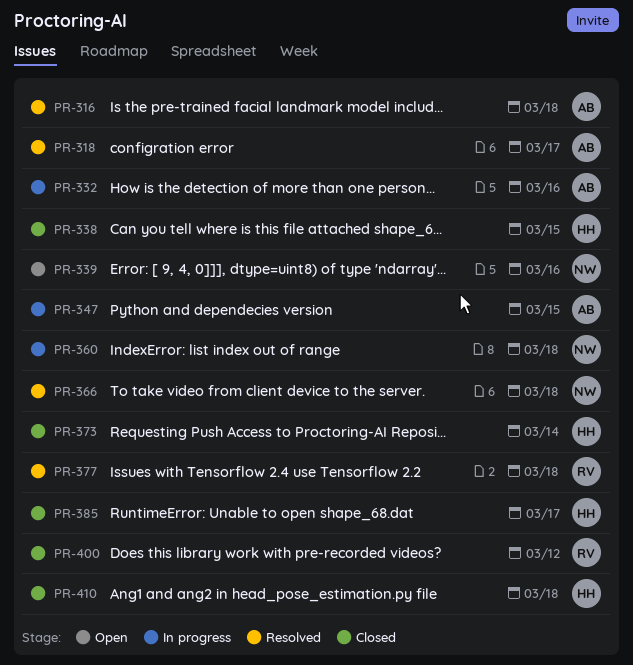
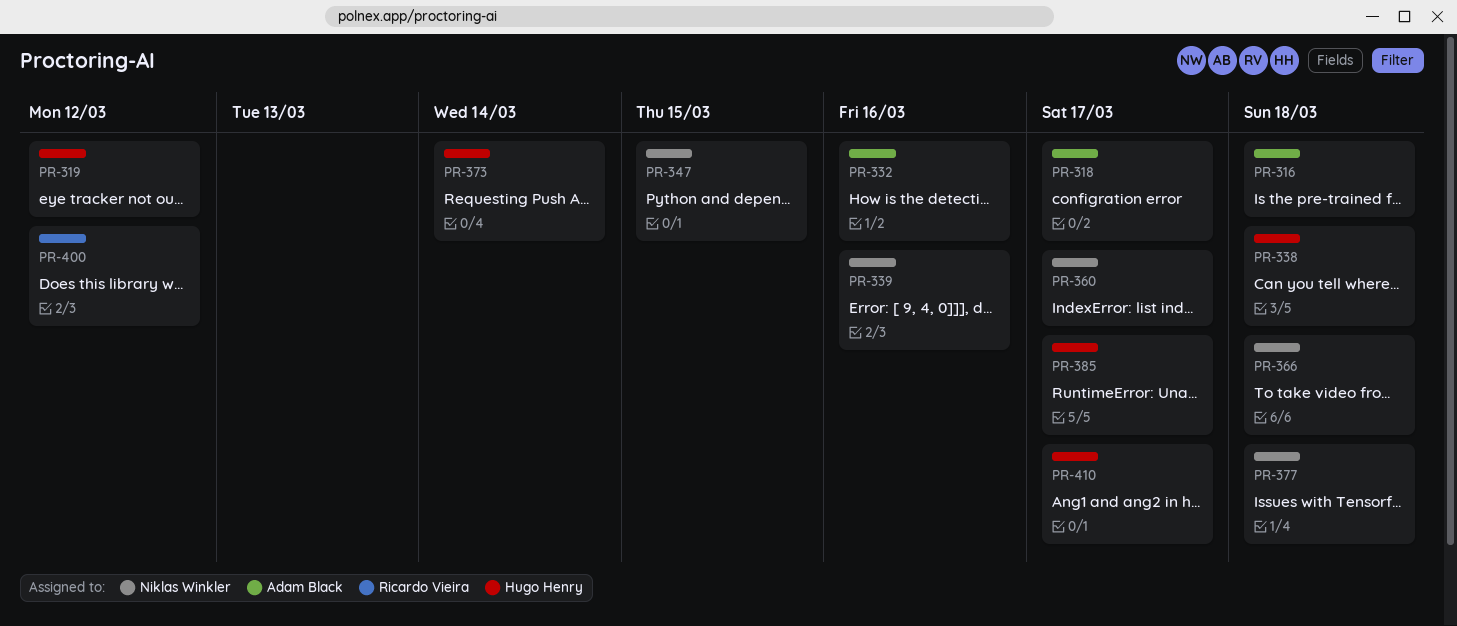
PR-319: none -> present
PR-338, due: Mar 15 -> Mar 18
PR-347, owner: Adam Black -> Niklas Winkler
PR-360, due: Mar 18 -> Mar 17
PR-377, owner: Ricardo Vieira -> Niklas Winkler
PR-410, due: Mar 18 -> Mar 17

